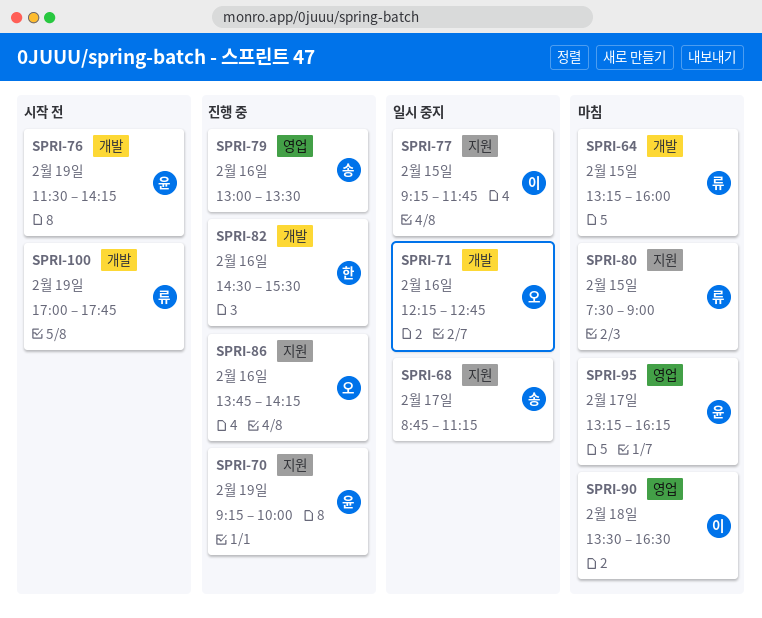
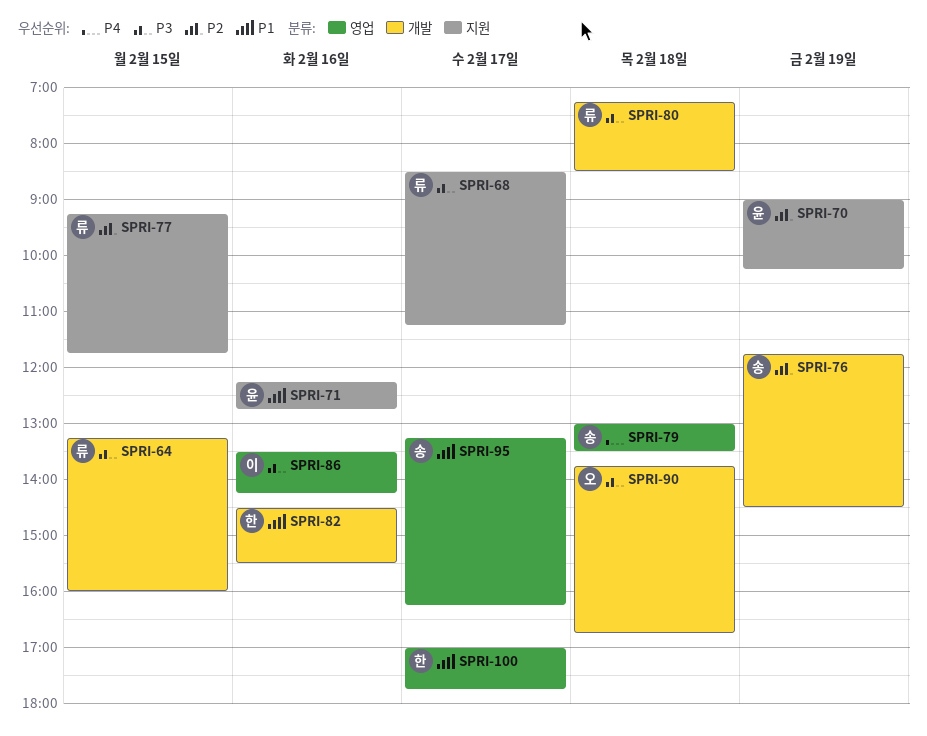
SPRI-68, owner: 송 -> 류
SPRI-68, begins: 08:45 -> 08:30
SPRI-70, begins: 09:15 -> 09:00
SPRI-70, ends: 10:00 -> 10:15
SPRI-71, owner: 오 -> 윤
SPRI-71, label: 개발 -> 지원
SPRI-76, owner: 윤 -> 송
SPRI-76, begins: 11:30 -> 11:45
SPRI-76, ends: 14:15 -> 14:30
SPRI-77, owner: 이 -> 류
SPRI-79, day: Feb 16 -> Feb 18
SPRI-80, label: 지원 -> 개발
SPRI-80, day: Feb 15 -> Feb 18
SPRI-80, begins: 07:30 -> 07:15
SPRI-80, ends: 09:00 -> 08:30
SPRI-86, owner: 오 -> 이
SPRI-86, label: 지원 -> 영업
SPRI-86, begins: 13:45 -> 13:30
SPRI-90, owner: 이 -> 오
SPRI-90, label: 영업 -> 개발
SPRI-90, begins: 13:30 -> 13:45
SPRI-90, ends: 16:30 -> 16:45
SPRI-95, owner: 윤 -> 송
SPRI-100, owner: 류 -> 한
SPRI-100, label: 개발 -> 영업
SPRI-100, day: Feb 19 -> Feb 17

